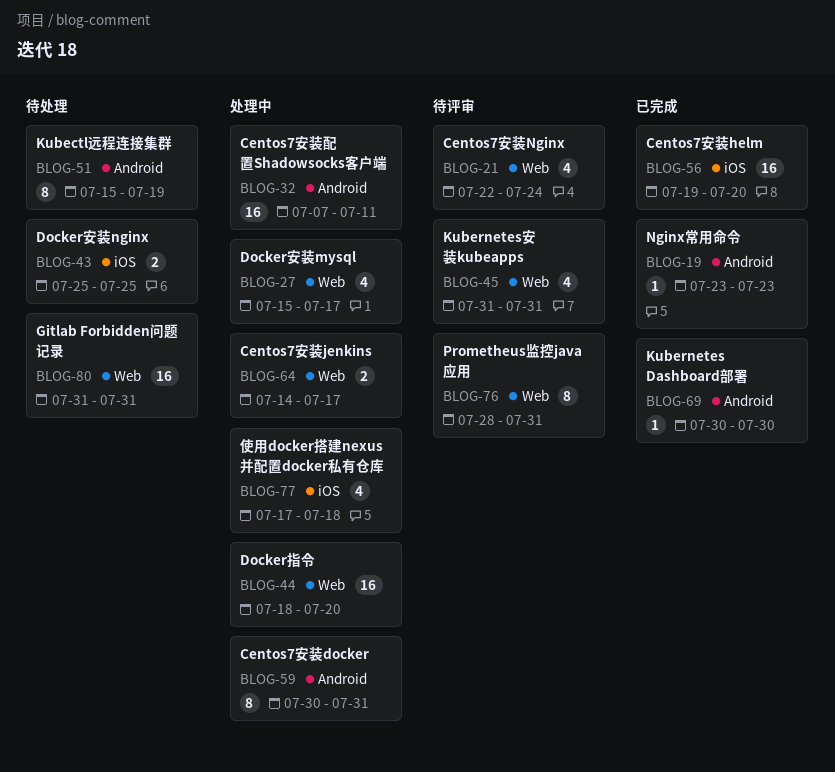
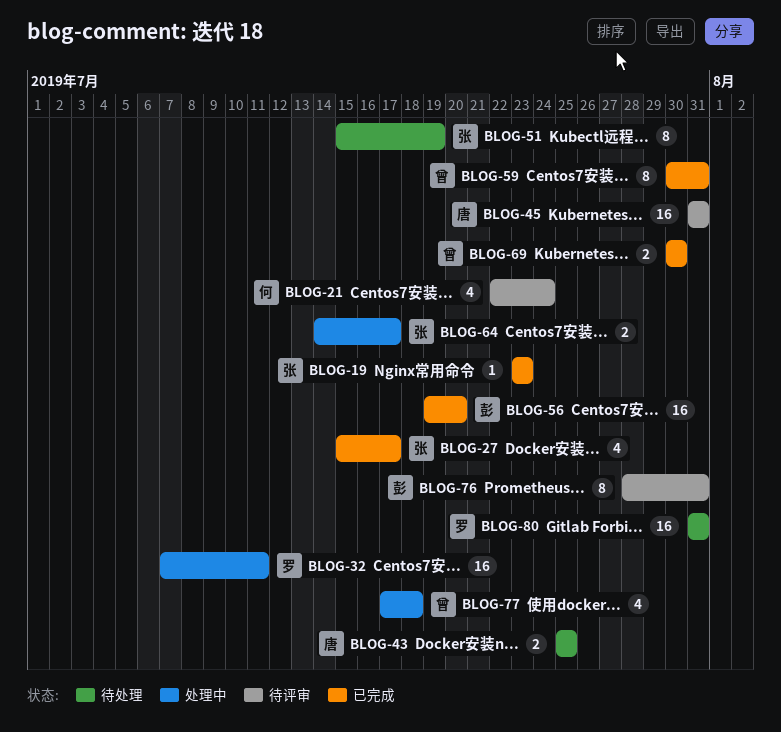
BLOG-27, status: 处理中 -> 已完成
BLOG-44: present -> none
BLOG-45, estimate: 4 -> 16
BLOG-59, status: 处理中 -> 已完成
BLOG-69, estimate: 1 -> 2

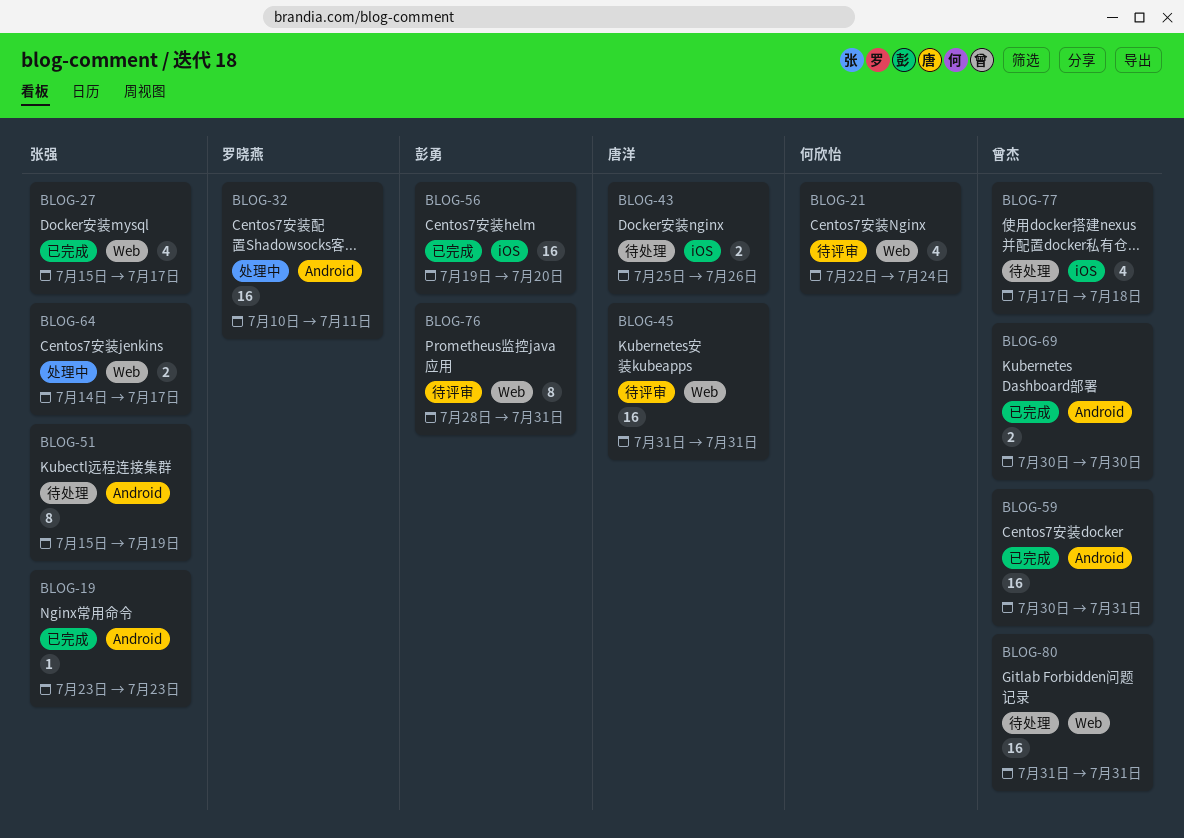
BLOG-32, start: Jul 7 -> Jul 10
BLOG-43, due: Jul 25 -> Jul 26
BLOG-59, estimate: 8 -> 16
BLOG-77, status: 处理中 -> 待处理
BLOG-80, owner: 罗晓燕 -> 曾杰

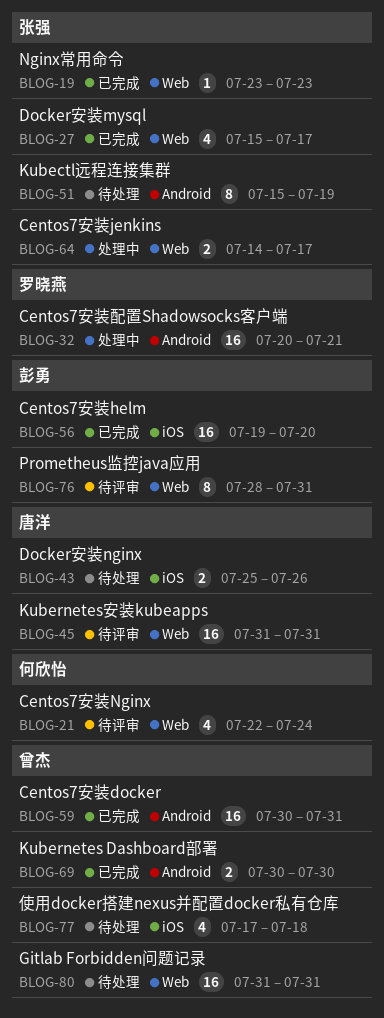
BLOG-19, label: Android -> Web
BLOG-32, start: Jul 10 -> Jul 20
BLOG-32, due: Jul 11 -> Jul 21

